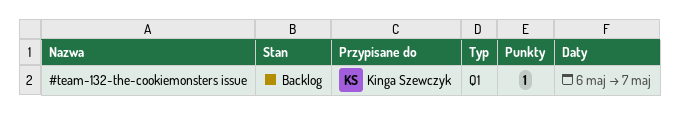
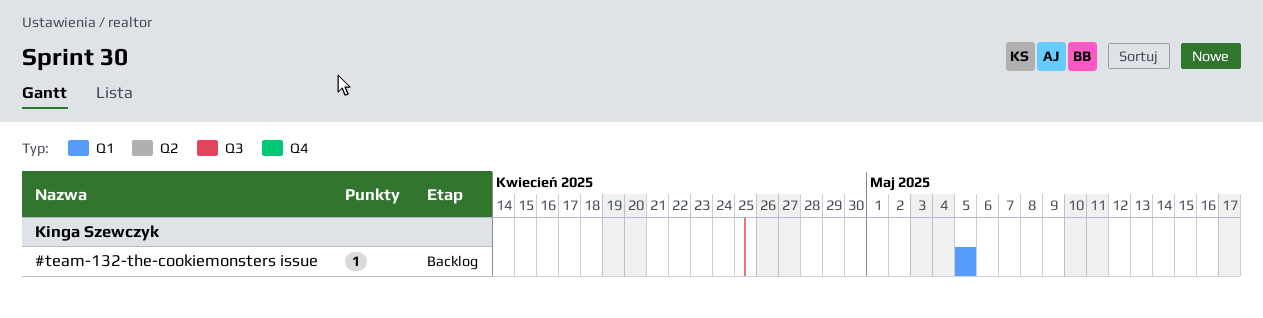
#team-132-the-cookiemonsters issue, start: May 6 -> May 5
#team-132-the-cookiemonsters issue, due: May 7 -> May 5

